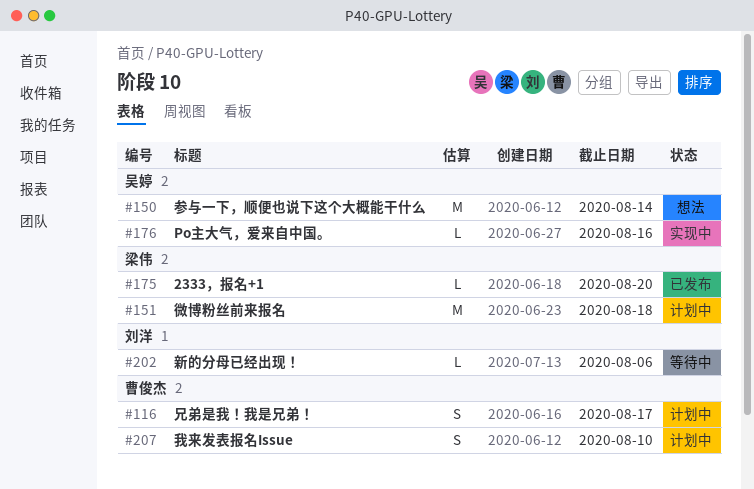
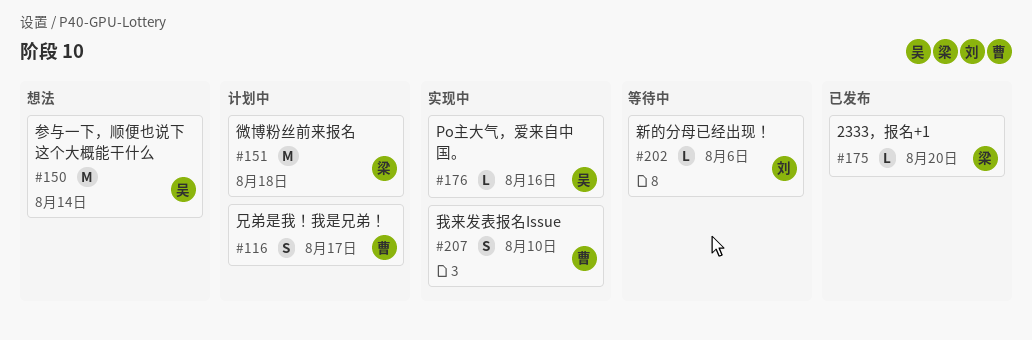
#207, status: 计划中 -> 实现中

